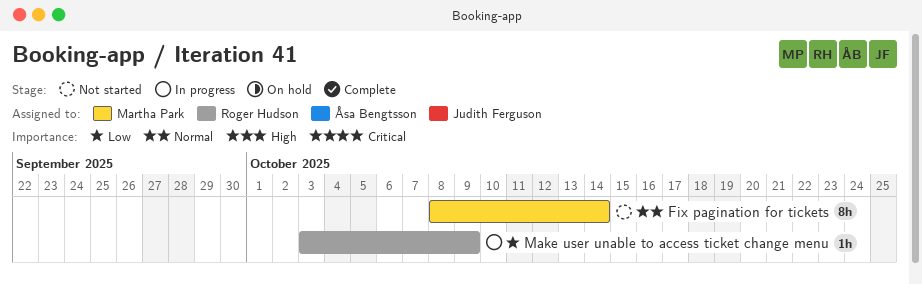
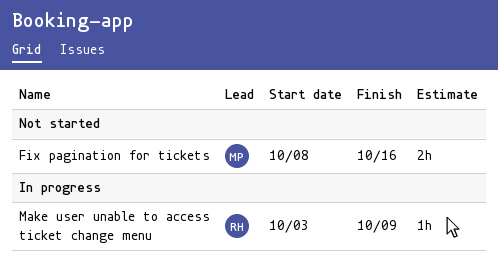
Fix pagination for tickets, estimate: 8h -> 2h
Fix pagination for tickets, due: Oct 14 -> Oct 16

